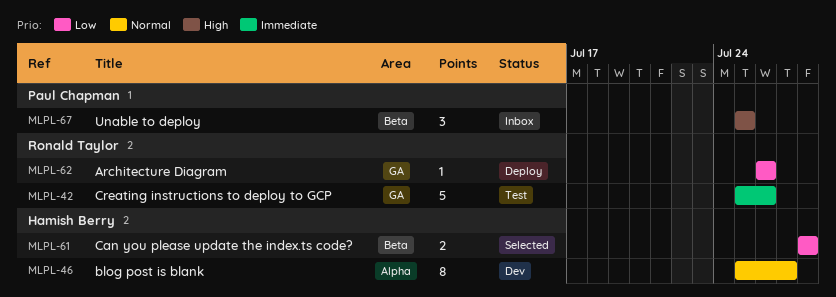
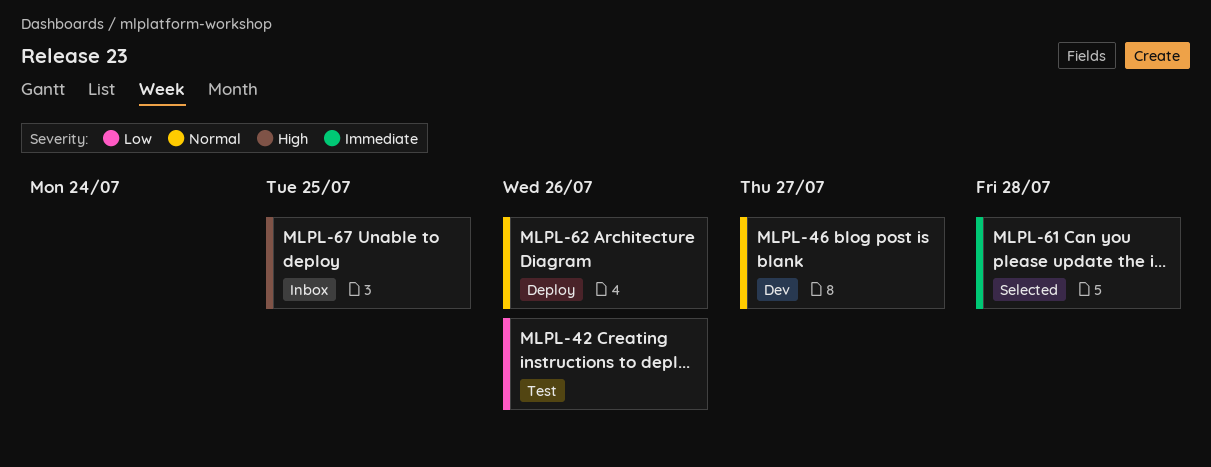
MLPL-42, priority: Immediate -> Low
MLPL-61, priority: Low -> Immediate
MLPL-62, priority: Low -> Normal

